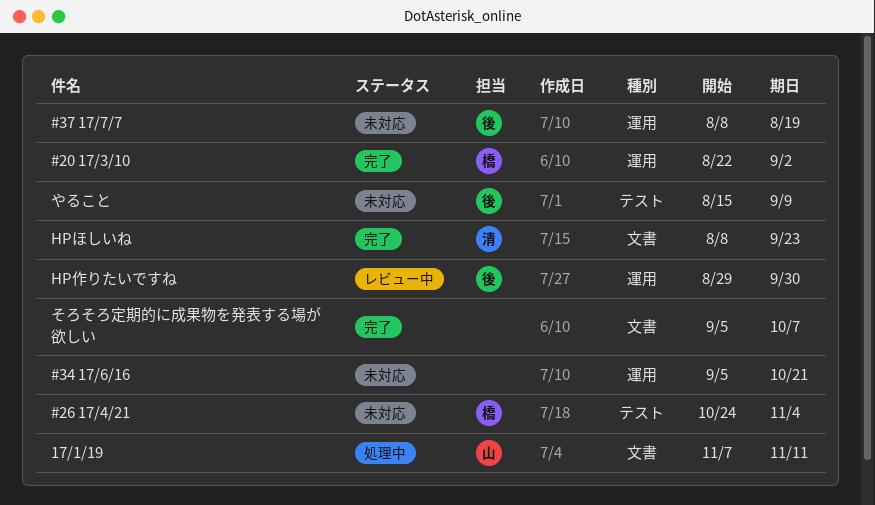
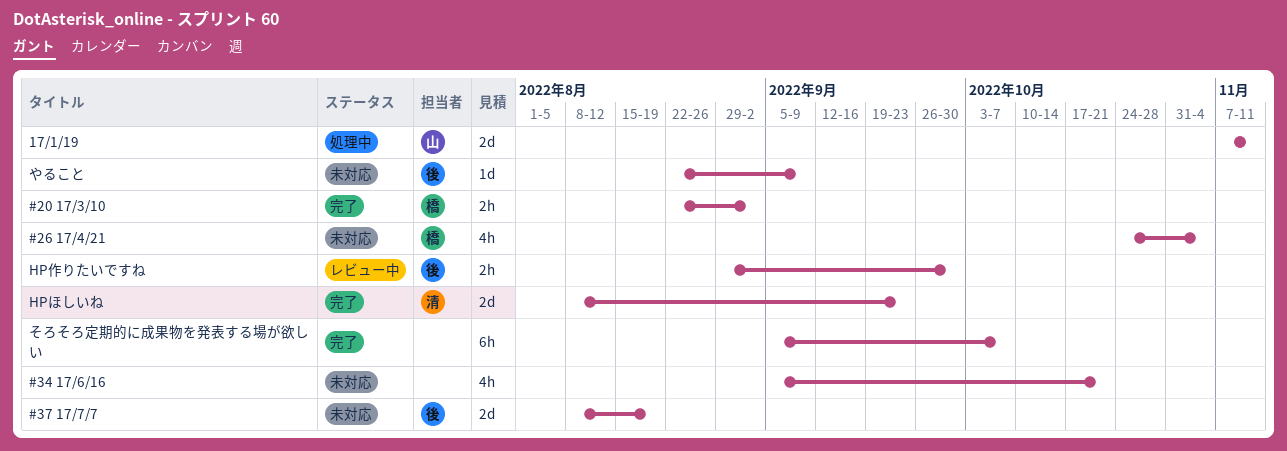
やること, start: Aug 15 -> Aug 22

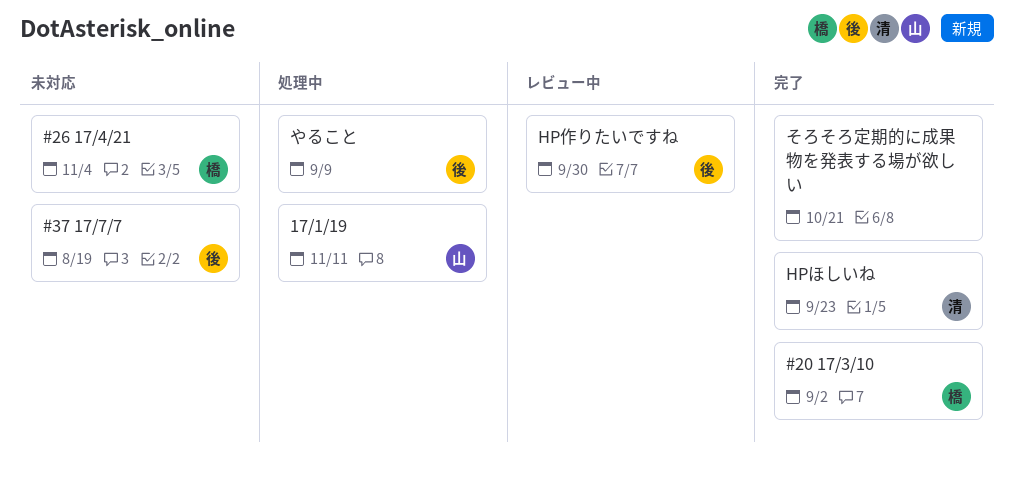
#34 17/6/16: present -> none
そろそろ定期的に成果物を発表する場が欲しい, due: Oct 7 -> Oct 21
やること, status: 未対応 -> 処理中

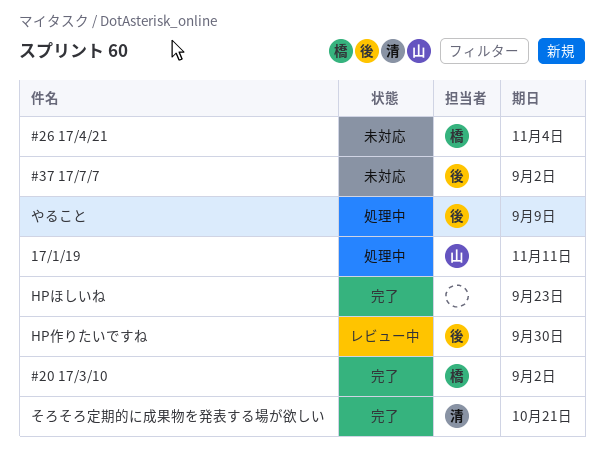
#37 17/7/7, due: Aug 19 -> Sep 2
HPほしいね, owner: 清 -> none
そろそろ定期的に成果物を発表する場が欲しい, owner: none -> 清

